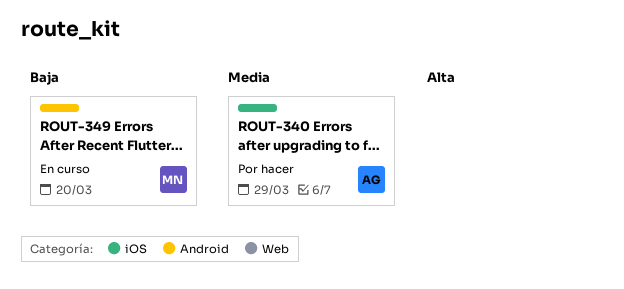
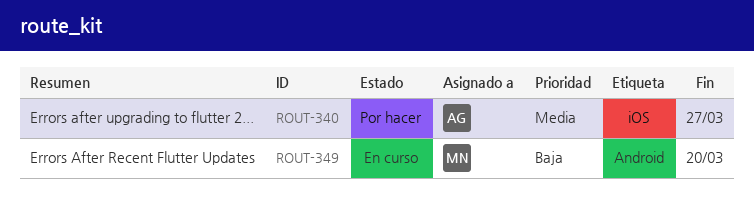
ROUT-340, due: Mar 29 -> Mar 27

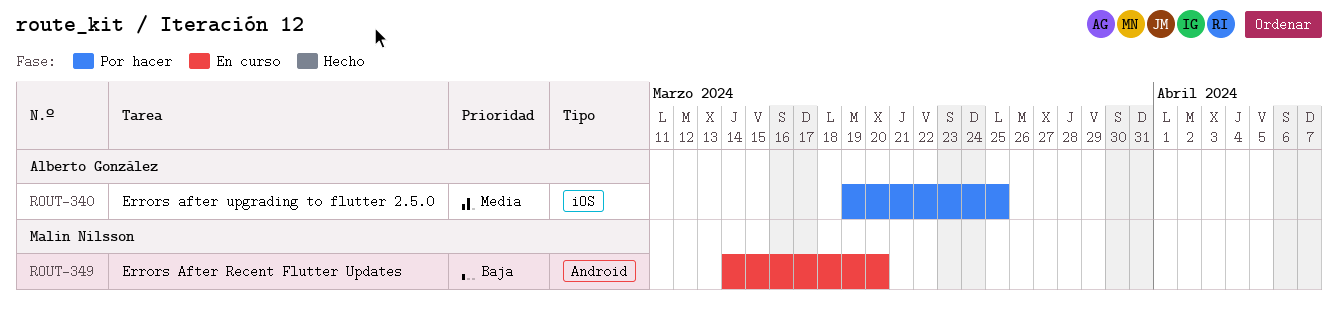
ROUT-340, due: Mar 27 -> Mar 25

